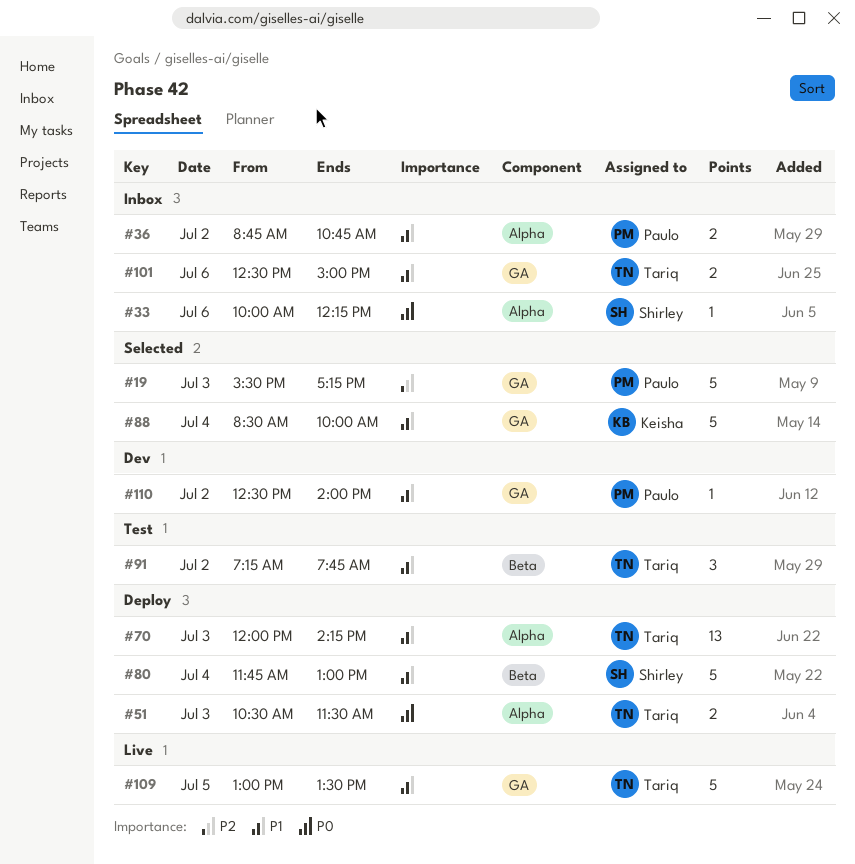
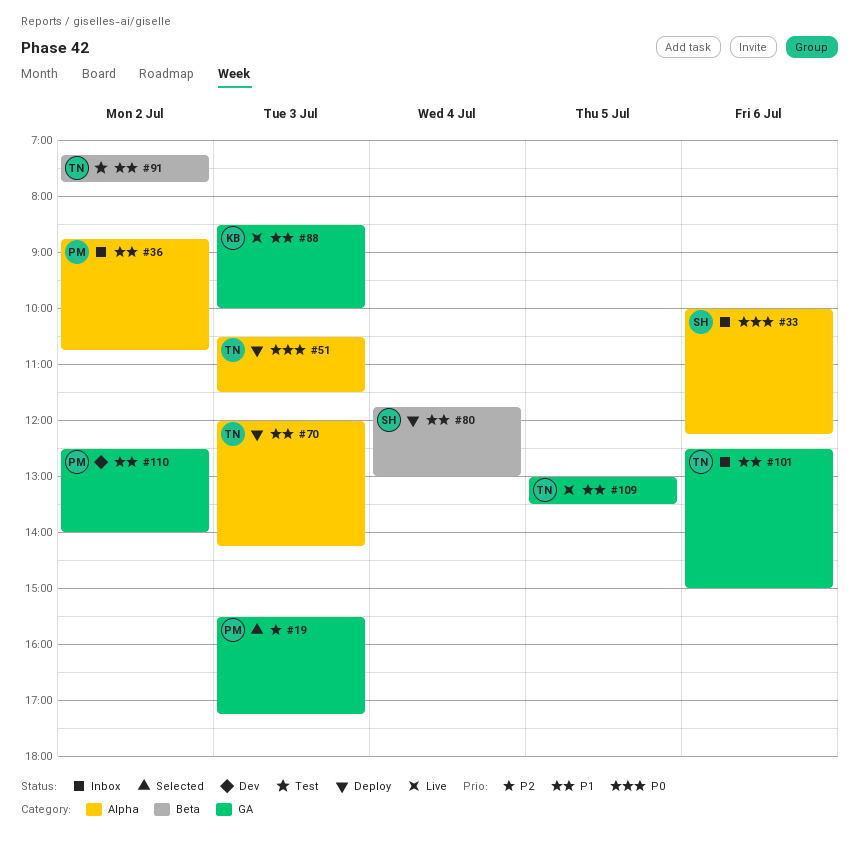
#88, status: Selected -> Live
#88, day: Jul 4 -> Jul 3

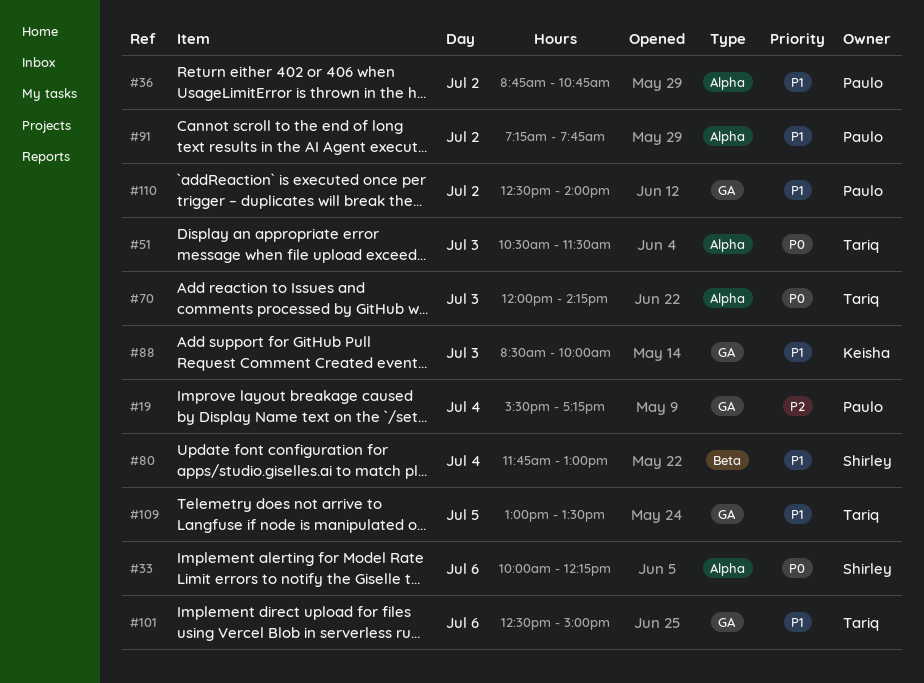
#19, day: Jul 3 -> Jul 4
#70, priority: P1 -> P0
#91, owner: Tariq -> Paulo
#91, label: Beta -> Alpha

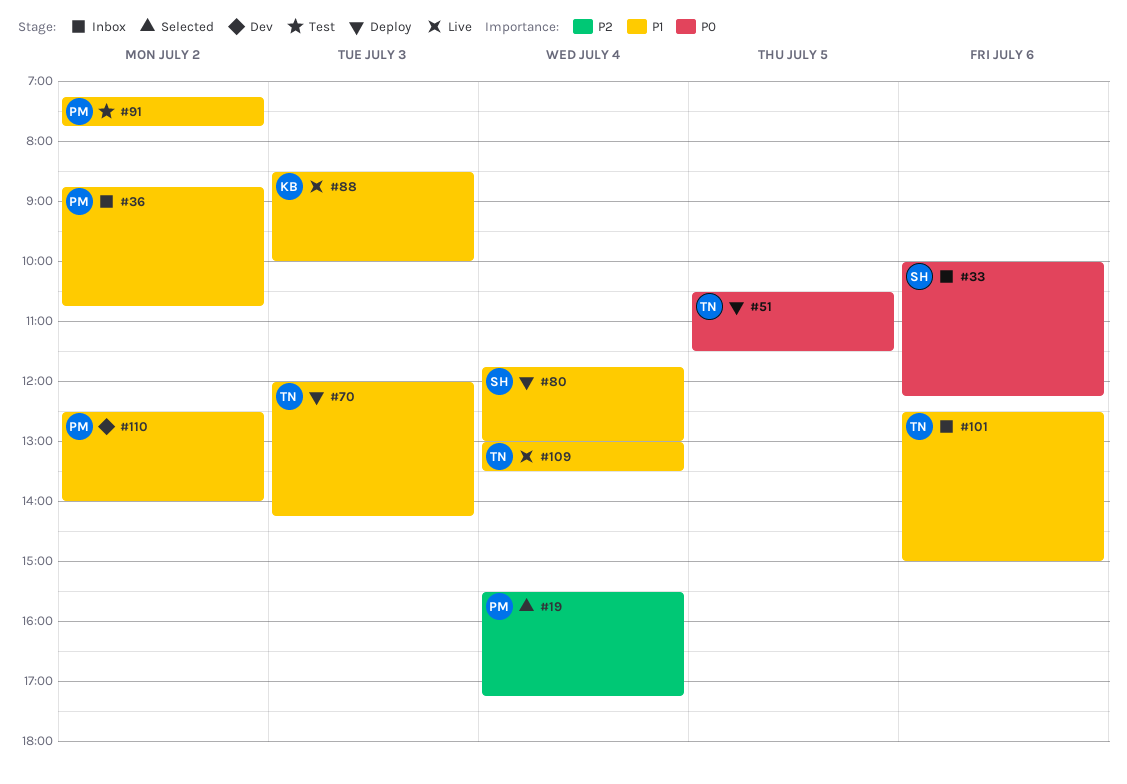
#51, day: Jul 3 -> Jul 5
#70, priority: P0 -> P1
#109, day: Jul 5 -> Jul 4

